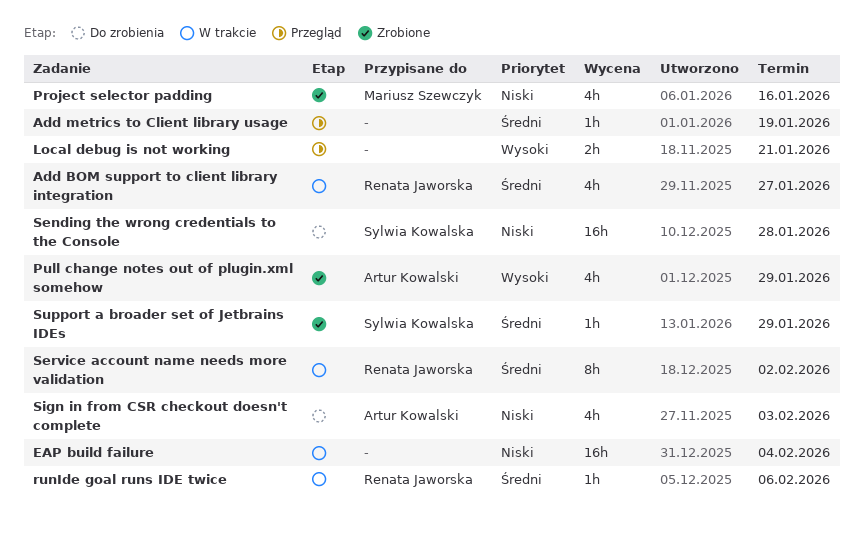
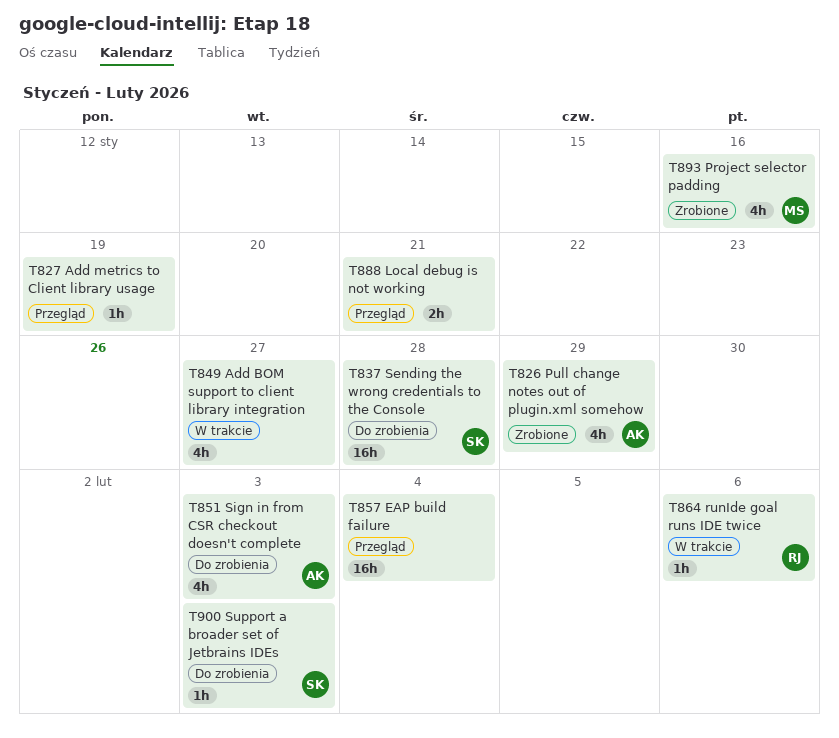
Add BOM support to client library integration, owner: Renata Jaworska -> none
EAP build failure, status: W trakcie -> Przegląd
Service account name needs more validation: present -> none
Support a broader set of Jetbrains IDEs, status: Zrobione -> Do zrobienia
Support a broader set of Jetbrains IDEs, due: Jan 29 -> Feb 3

